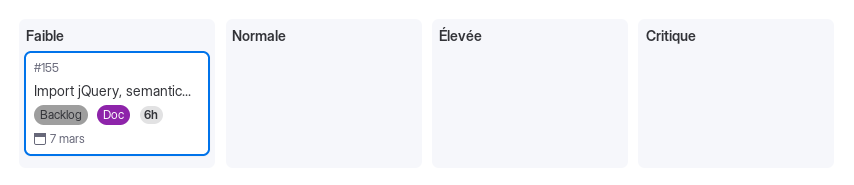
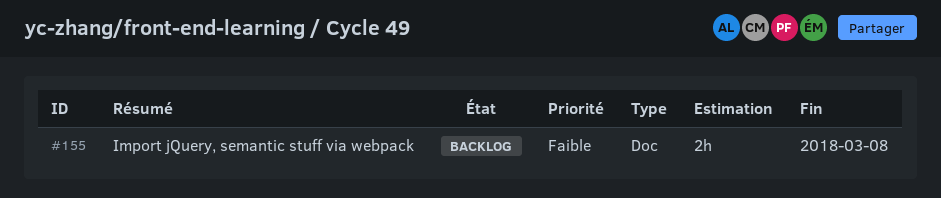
#155, estimate: 6h -> 2h
#155, due: Mar 7 -> Mar 8

